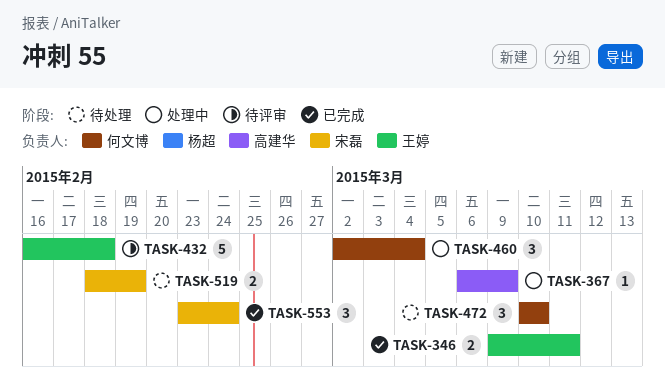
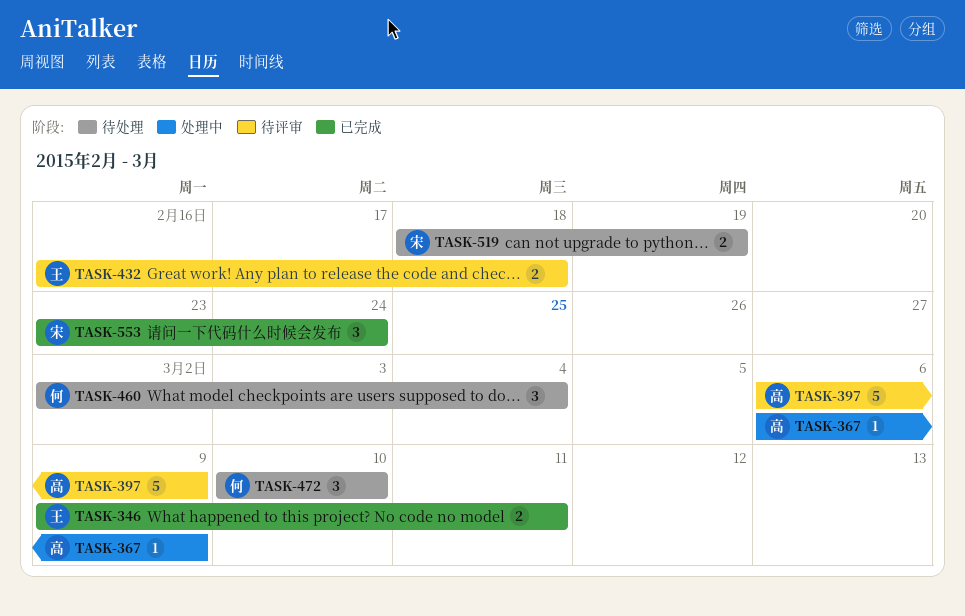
TASK-397: none -> present
TASK-432, estimate: 5 -> 2
TASK-460, status: 处理中 -> 待处理

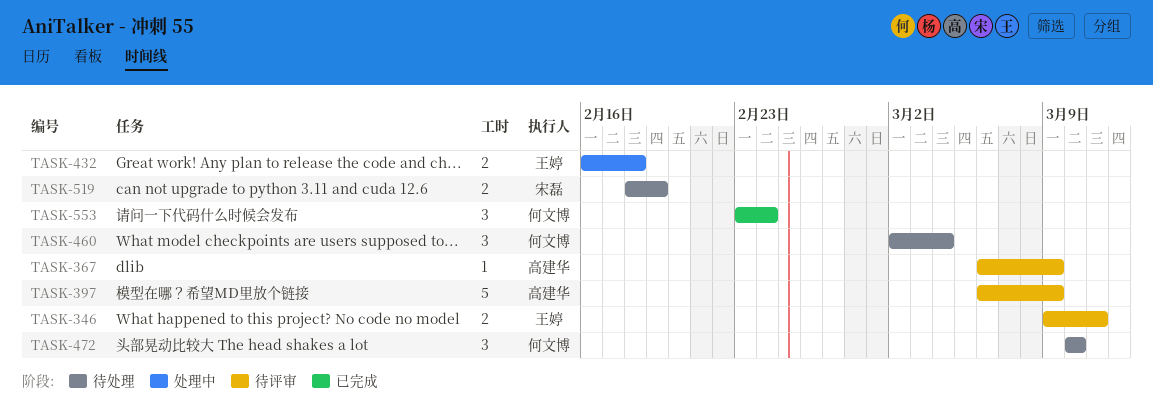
TASK-346, status: 已完成 -> 待评审
TASK-367, status: 处理中 -> 待评审
TASK-432, status: 待评审 -> 处理中
TASK-553, owner: 宋磊 -> 何文博

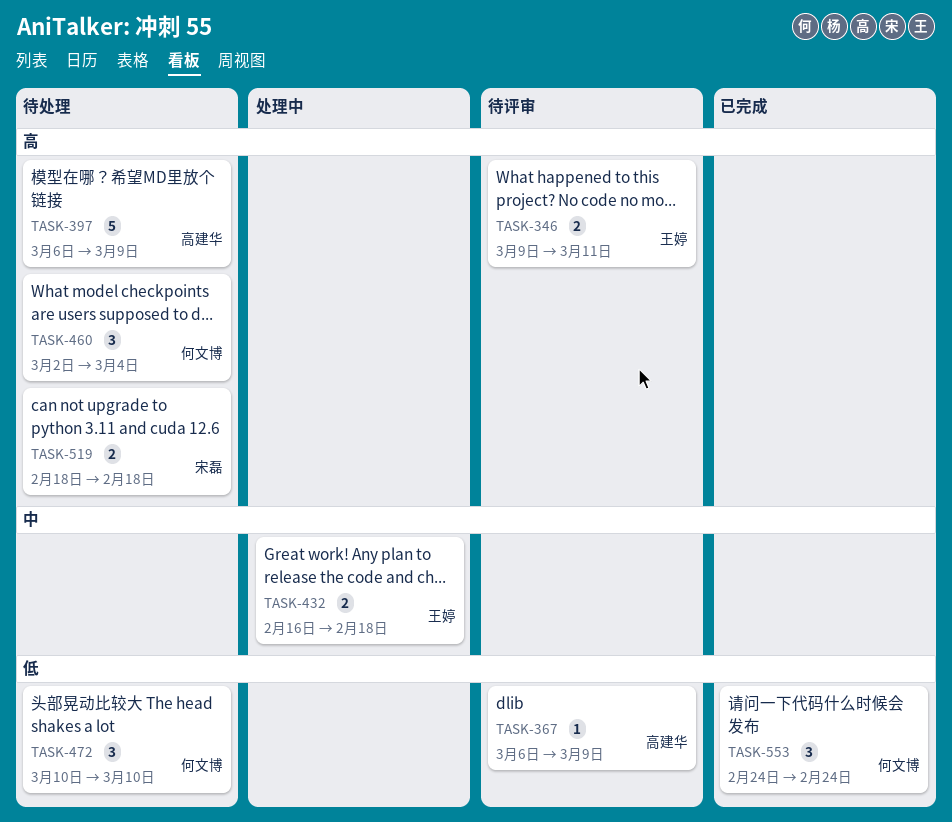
TASK-397, status: 待评审 -> 待处理
TASK-519, due: Feb 19 -> Feb 18
TASK-553, start: Feb 23 -> Feb 24

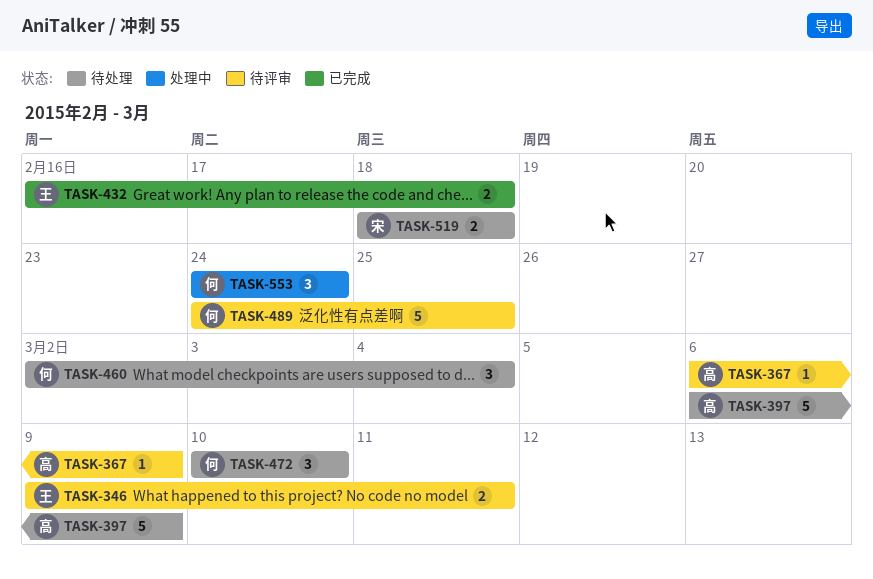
TASK-432, status: 处理中 -> 已完成
TASK-489: none -> present
TASK-553, status: 已完成 -> 处理中

